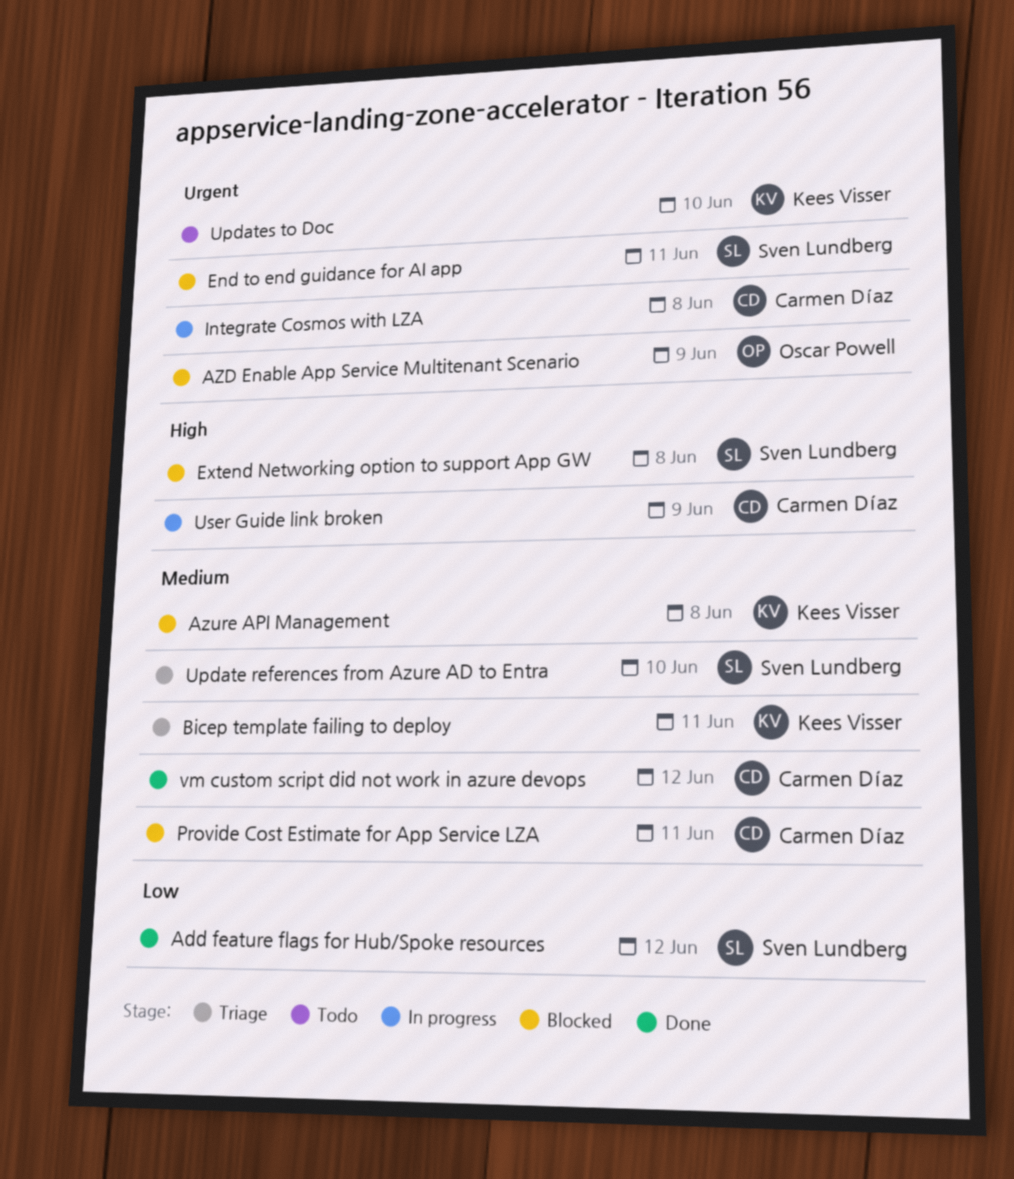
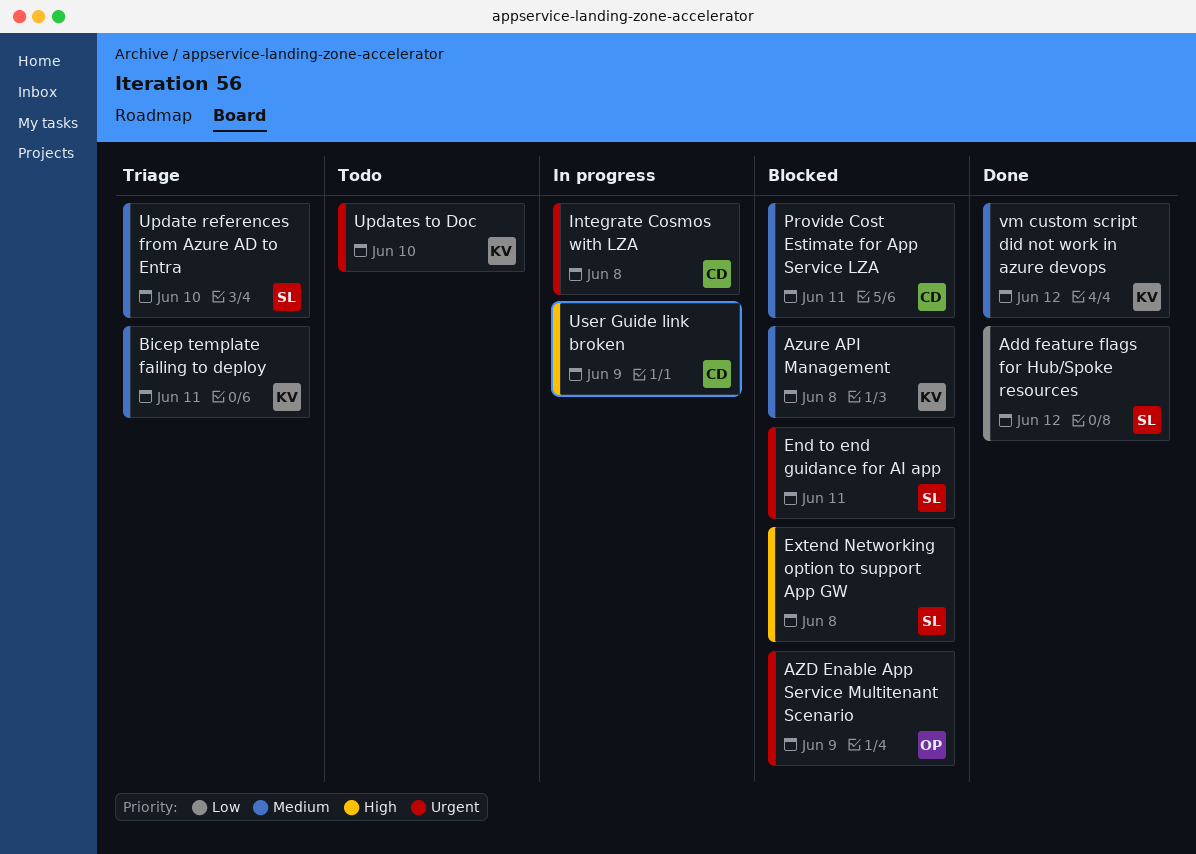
vm custom script did not work in azure devops, owner: Carmen Díaz -> Kees Visser

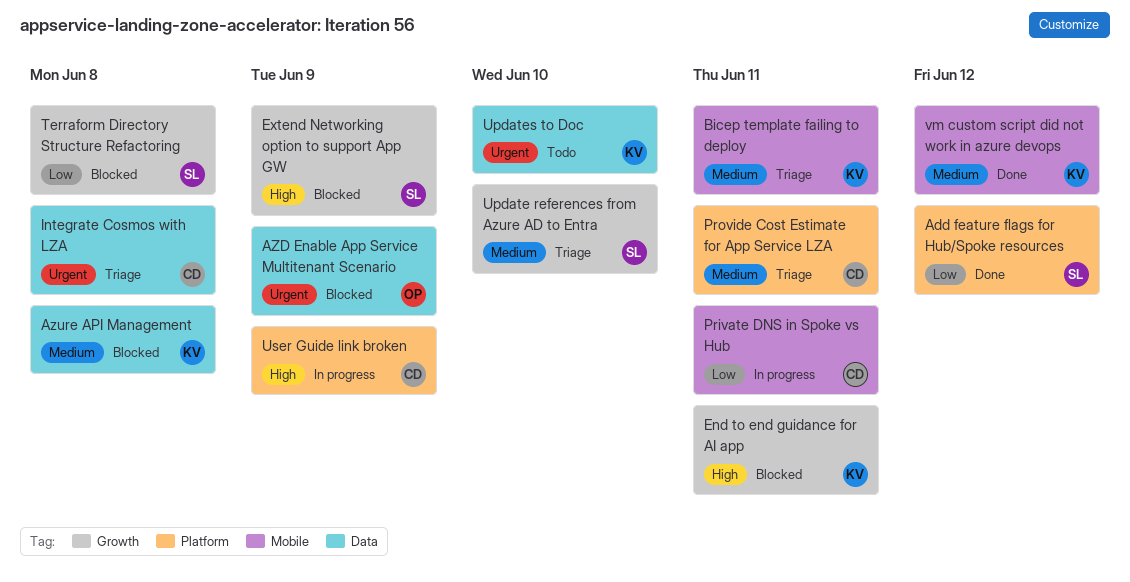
End to end guidance for AI app, owner: SL -> KV
End to end guidance for AI app, priority: Urgent -> High
Extend Networking option to support App GW, due: Jun 8 -> Jun 9
Integrate Cosmos with LZA, status: In progress -> Triage
Private DNS in Spoke vs Hub: none -> present
Provide Cost Estimate for App Service LZA, status: Blocked -> Triage
Terraform Directory Structure Refactoring: none -> present

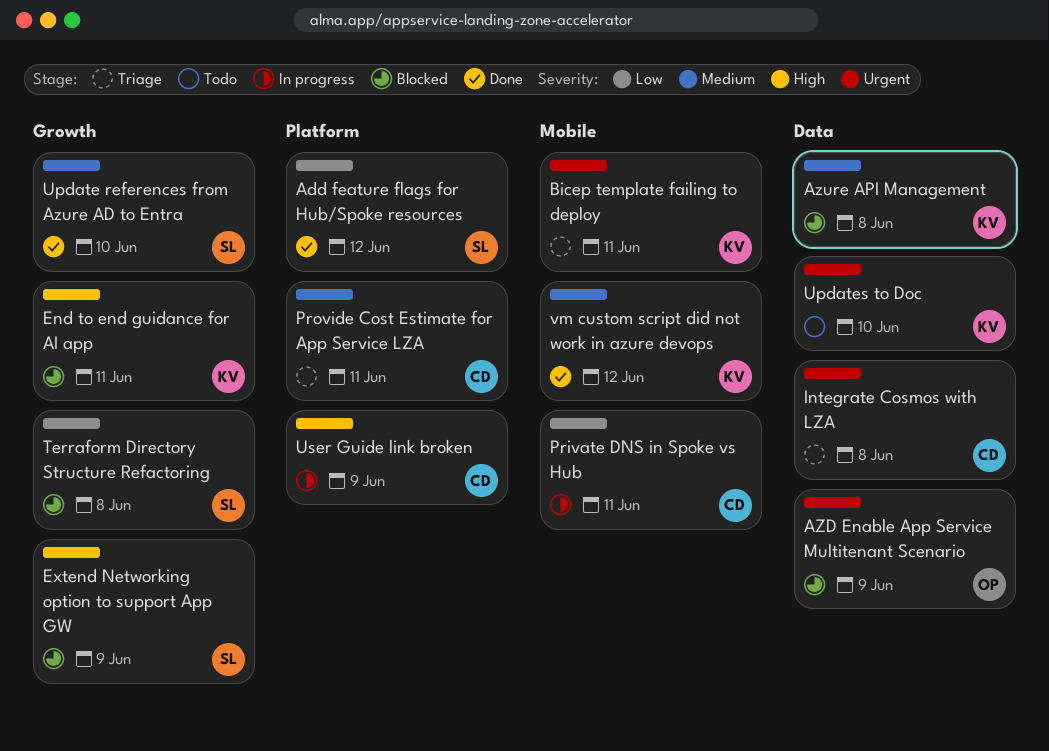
Bicep template failing to deploy, priority: Medium -> Urgent
Update references from Azure AD to Entra, status: Triage -> Done

